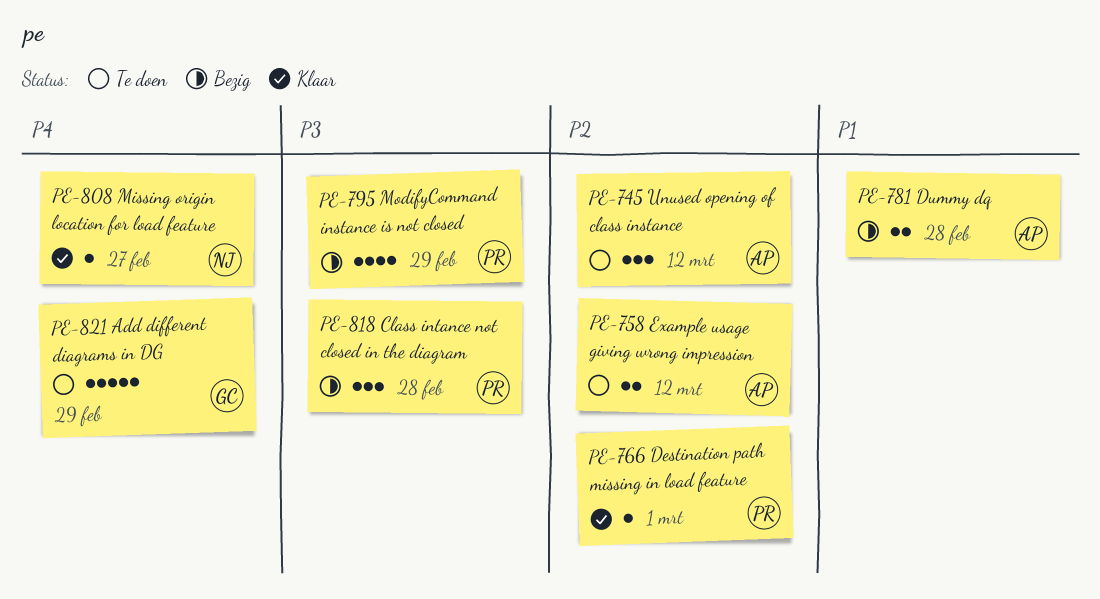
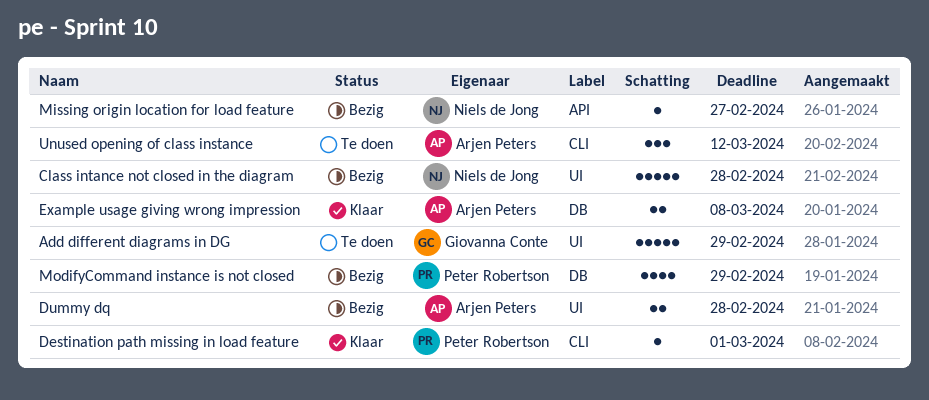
Class intance not closed in the diagram, owner: Peter Robertson -> Niels de Jong
Class intance not closed in the diagram, estimate: 3 -> 5
Example usage giving wrong impression, status: Te doen -> Klaar
Example usage giving wrong impression, due: Mar 12 -> Mar 8
Missing origin location for load feature, status: Klaar -> Bezig

